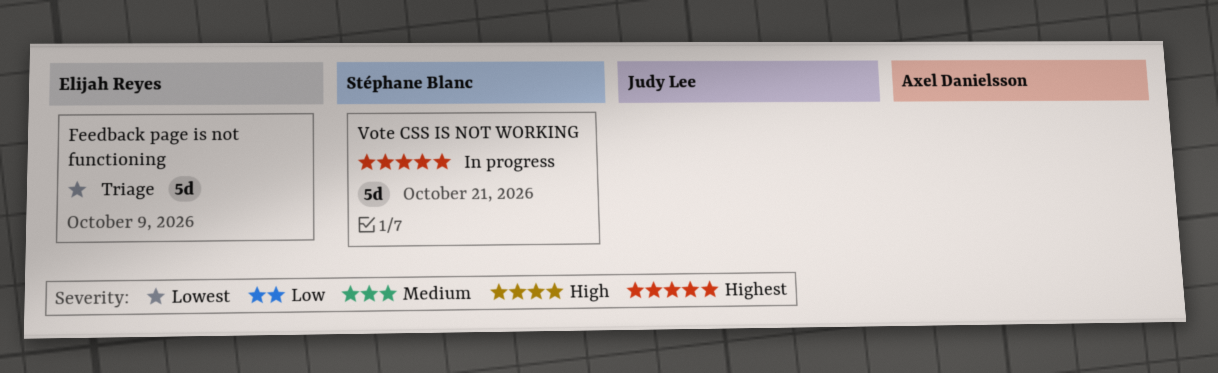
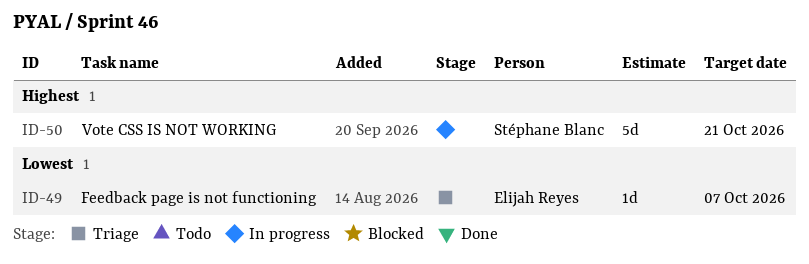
Feedback page is not functioning, estimate: 5d -> 1d
Feedback page is not functioning, due: Oct 9 -> Oct 7

